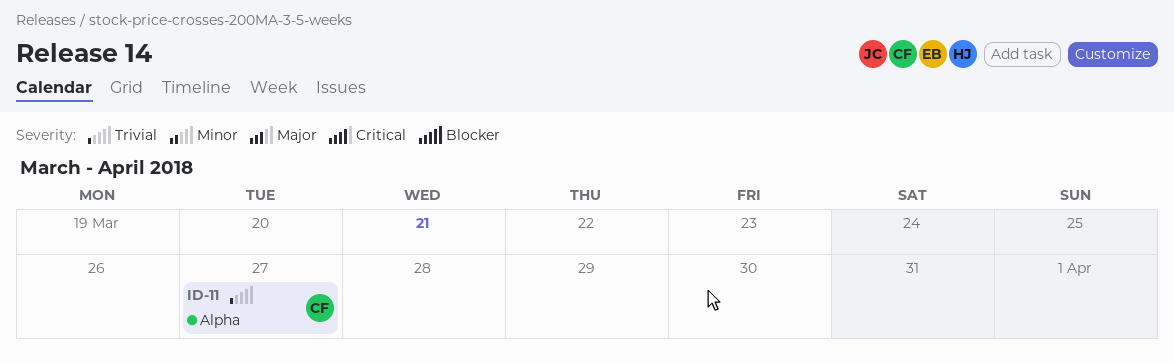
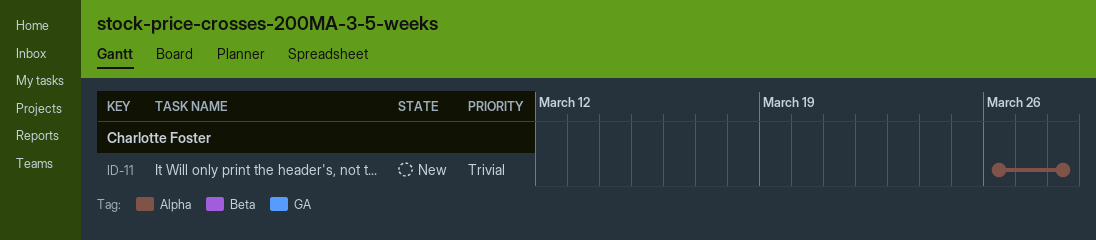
ID-11, due: Mar 27 -> Mar 28

